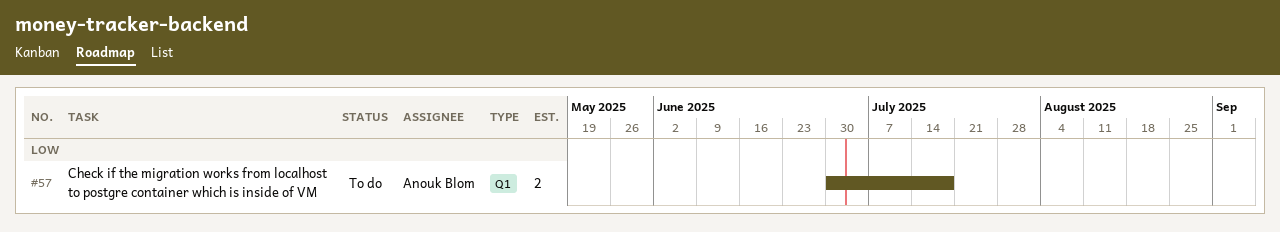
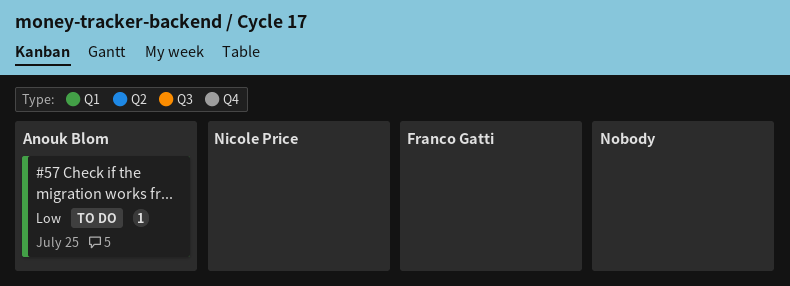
#57, estimate: 2 -> 1
#57, due: Jul 18 -> Jul 25

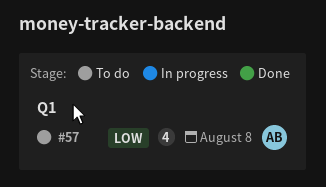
#57, estimate: 1 -> 4
#57, due: Jul 25 -> Aug 8

